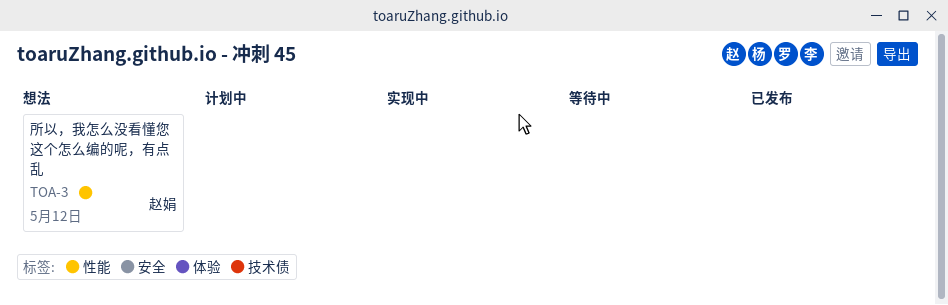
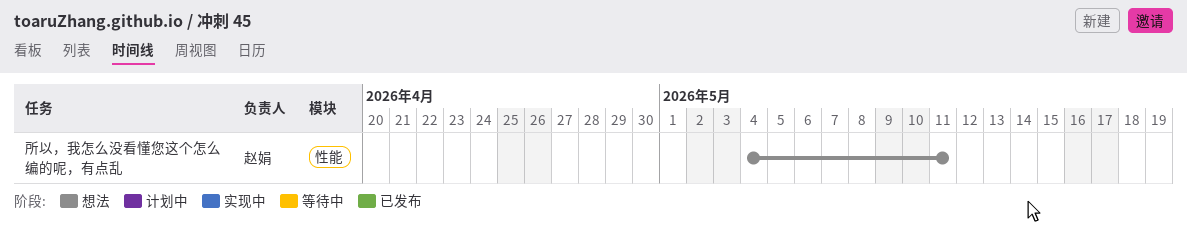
所以，我怎么没看懂您这个怎么编的呢，有点乱, due: May 12 -> May 11

